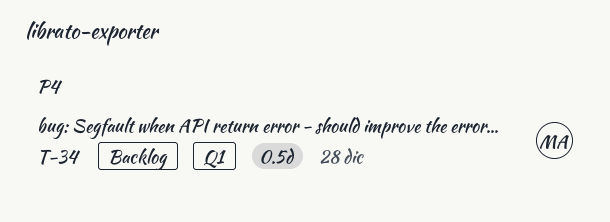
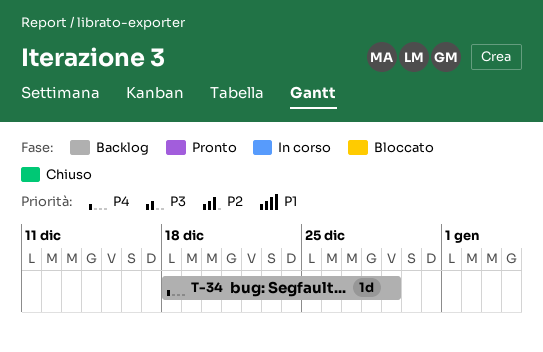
T-34, estimate: 0.5d -> 1d
T-34, due: Dec 28 -> Dec 29

